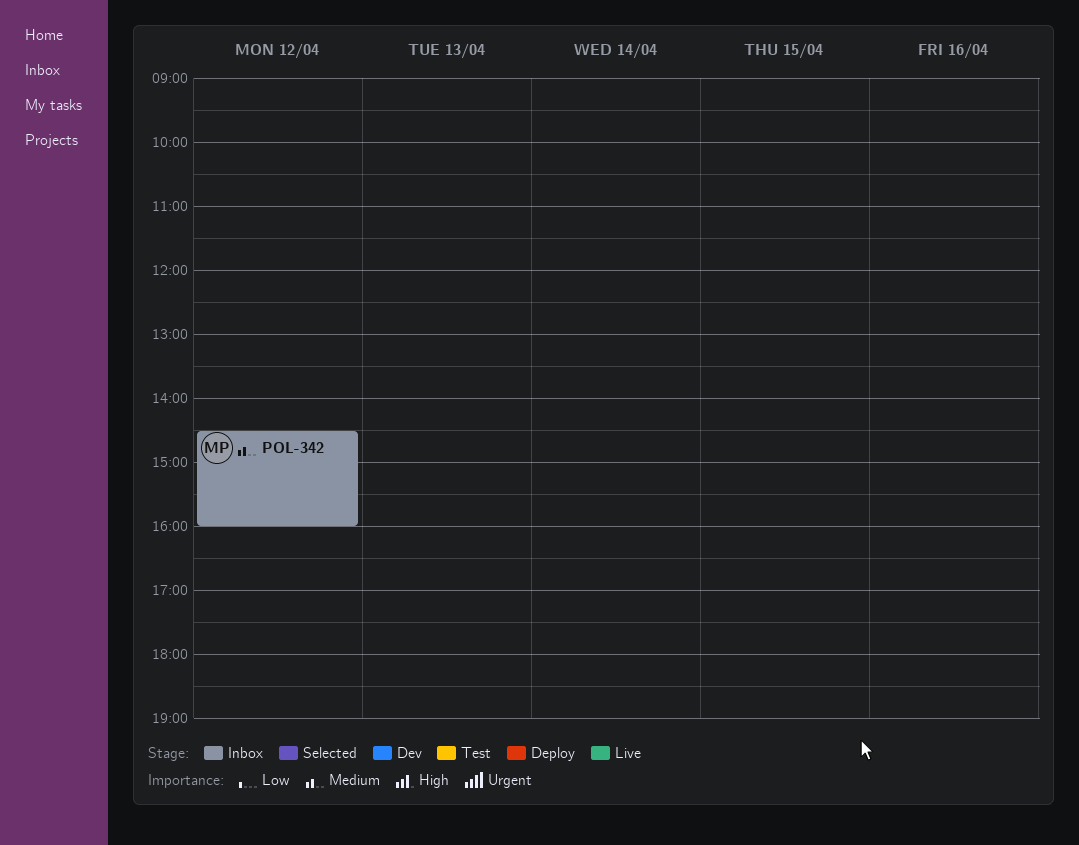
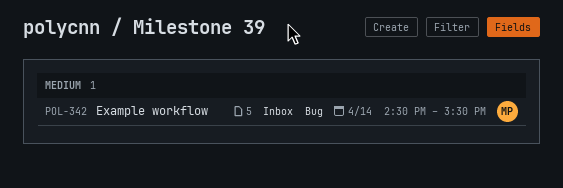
POL-342, day: Apr 12 -> Apr 14
POL-342, ends: 16:00 -> 15:30

